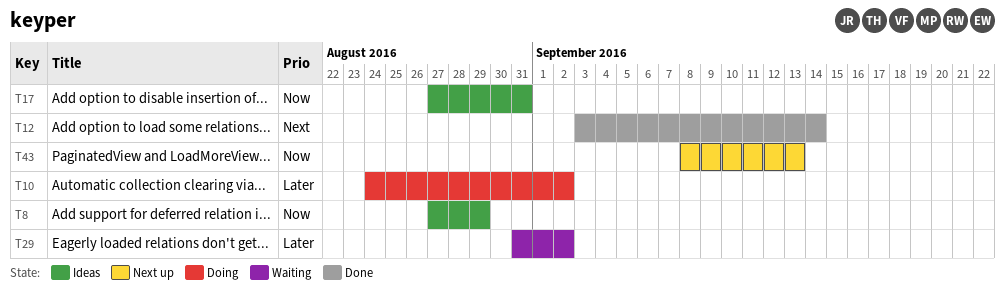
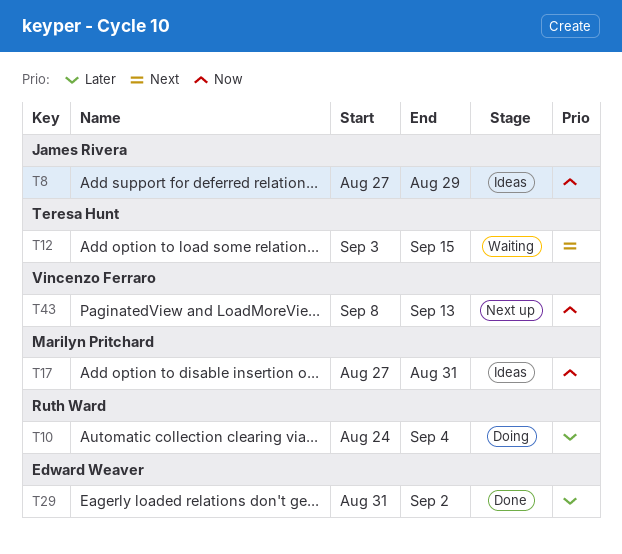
T10, due: Sep 2 -> Sep 4
T12, status: Done -> Waiting
T12, due: Sep 14 -> Sep 15
T29, status: Waiting -> Done

